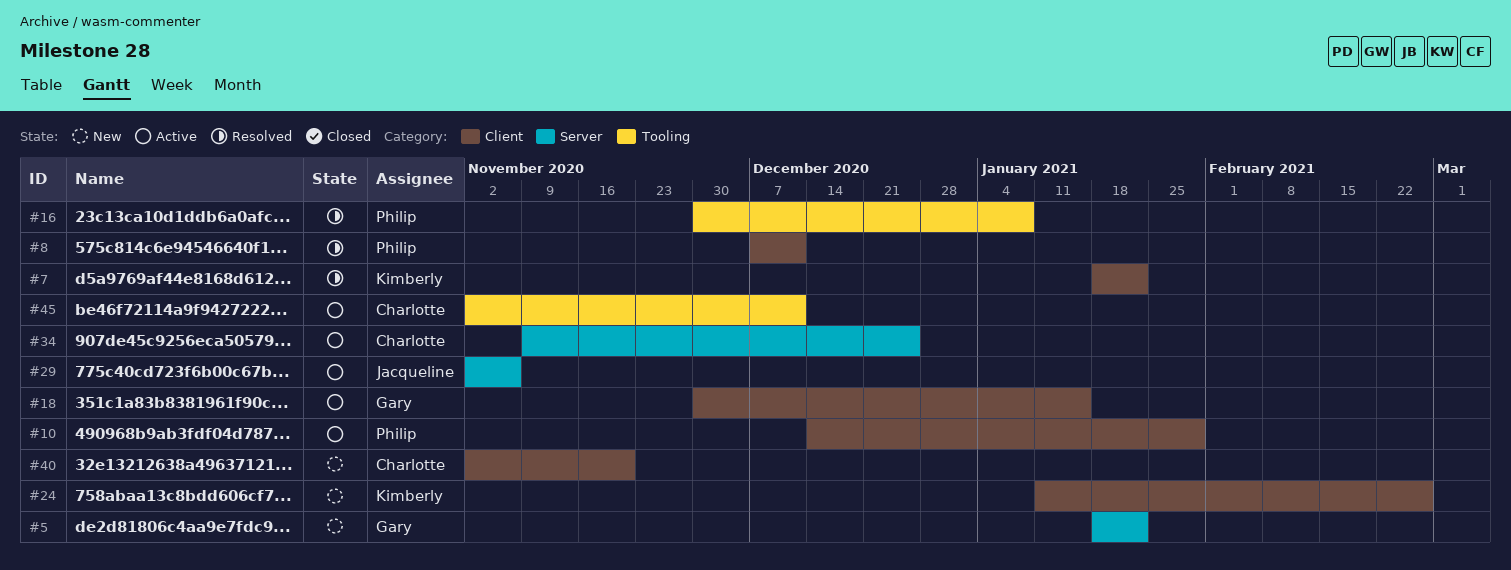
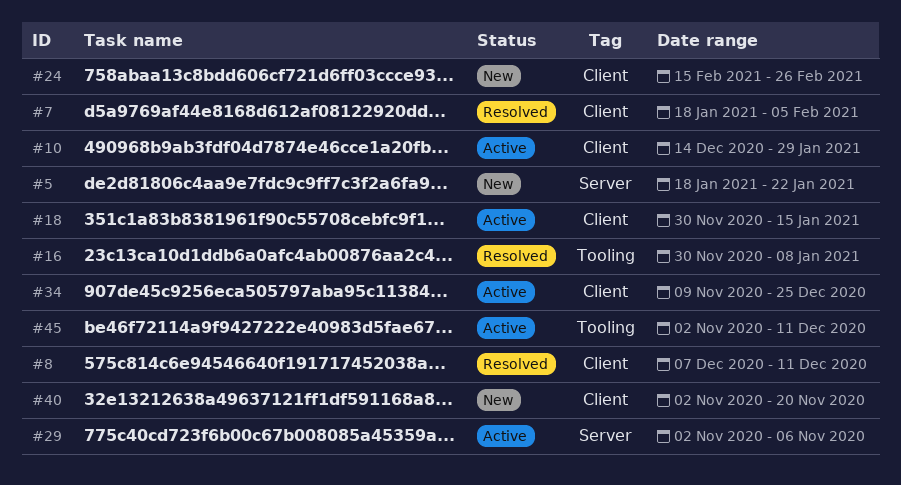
#7, due: Jan 22 -> Feb 5
#24, start: Jan 11 -> Feb 15
#34, label: Server -> Client

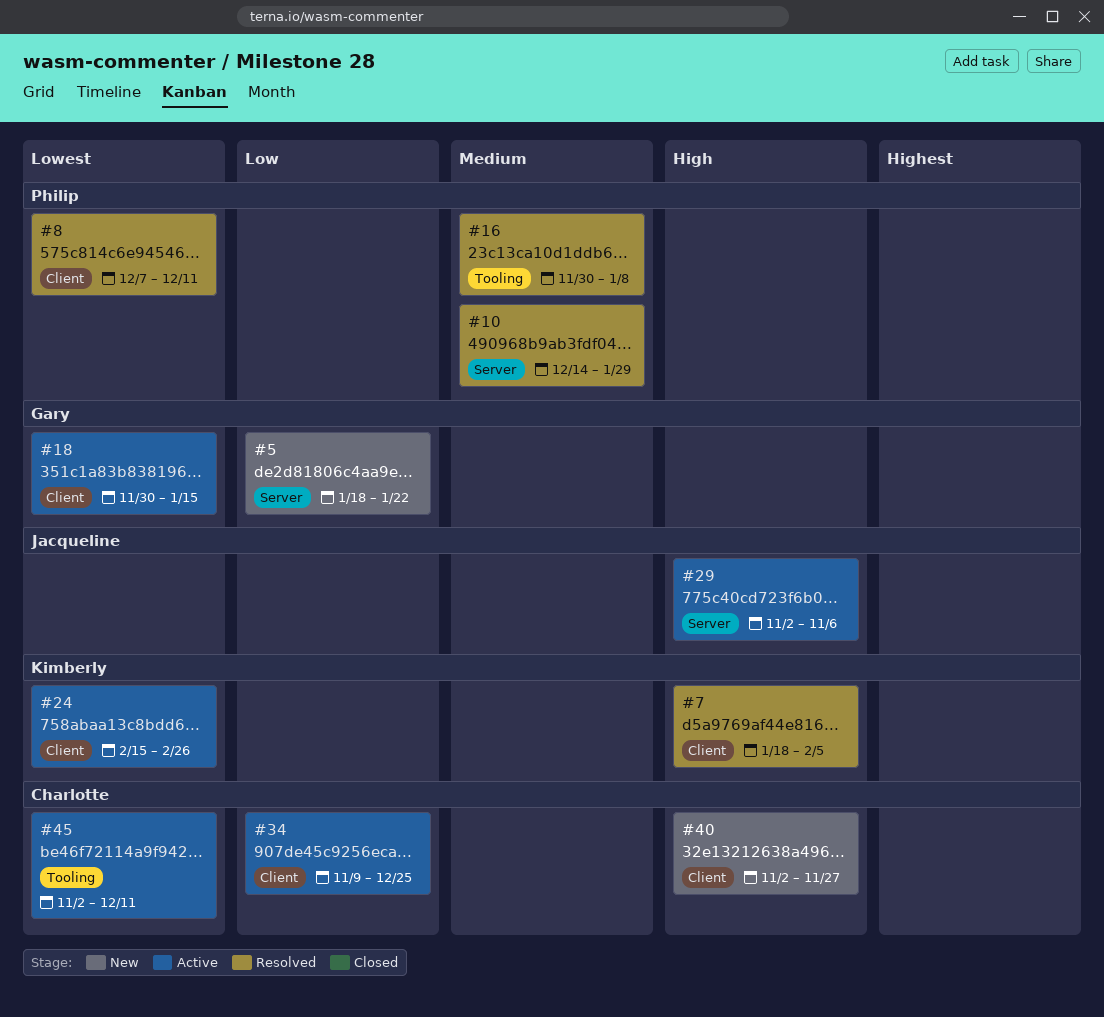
#10, status: Active -> Resolved
#10, label: Client -> Server
#24, status: New -> Active
#40, due: Nov 20 -> Nov 27

